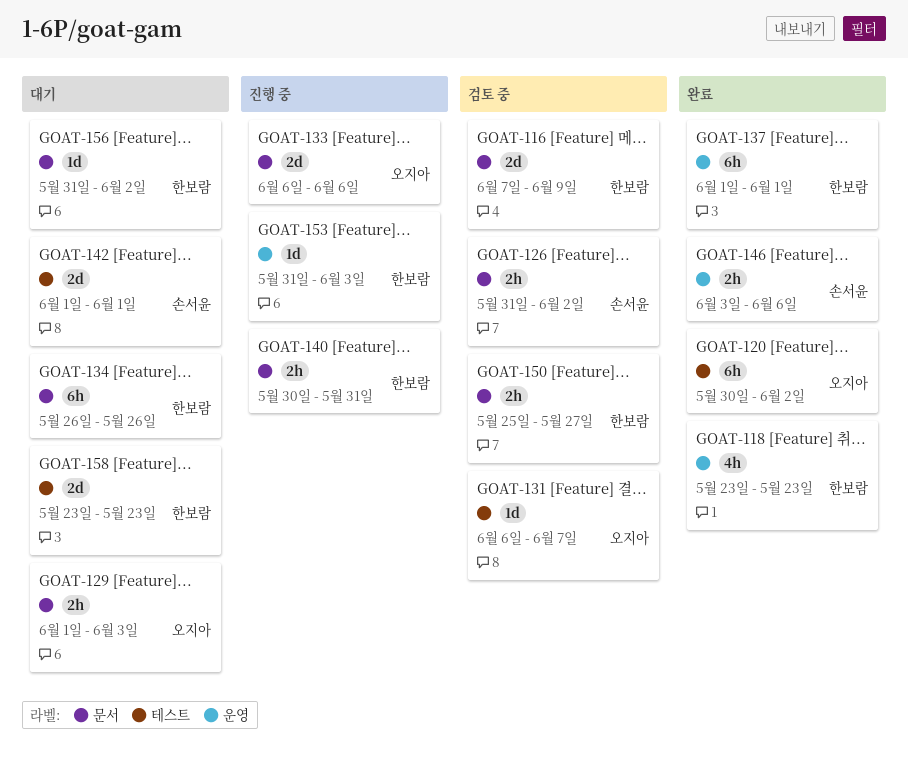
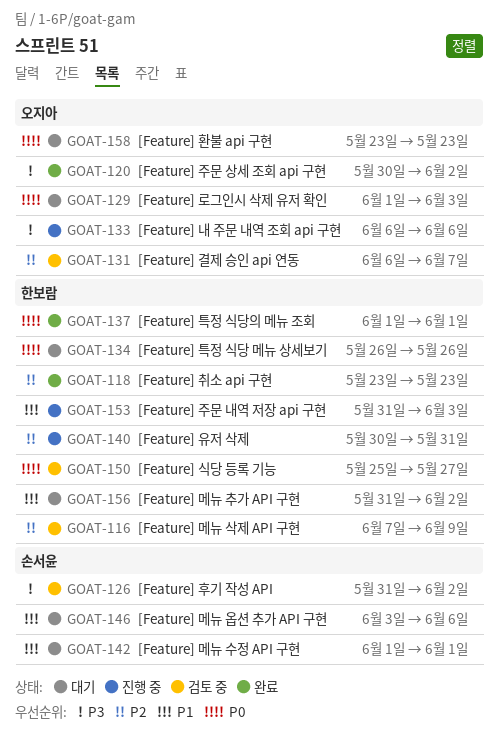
GOAT-146, status: 완료 -> 대기
GOAT-158, owner: 한보람 -> 오지아

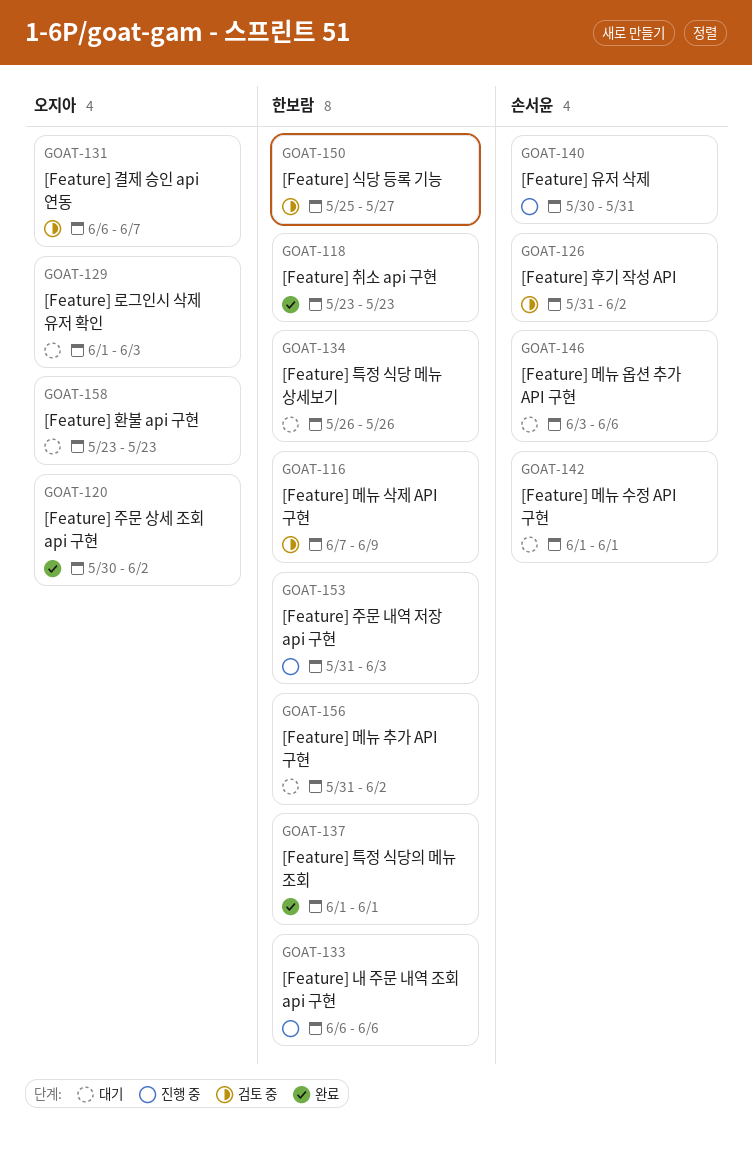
GOAT-133, owner: 오지아 -> 한보람
GOAT-140, owner: 한보람 -> 손서윤

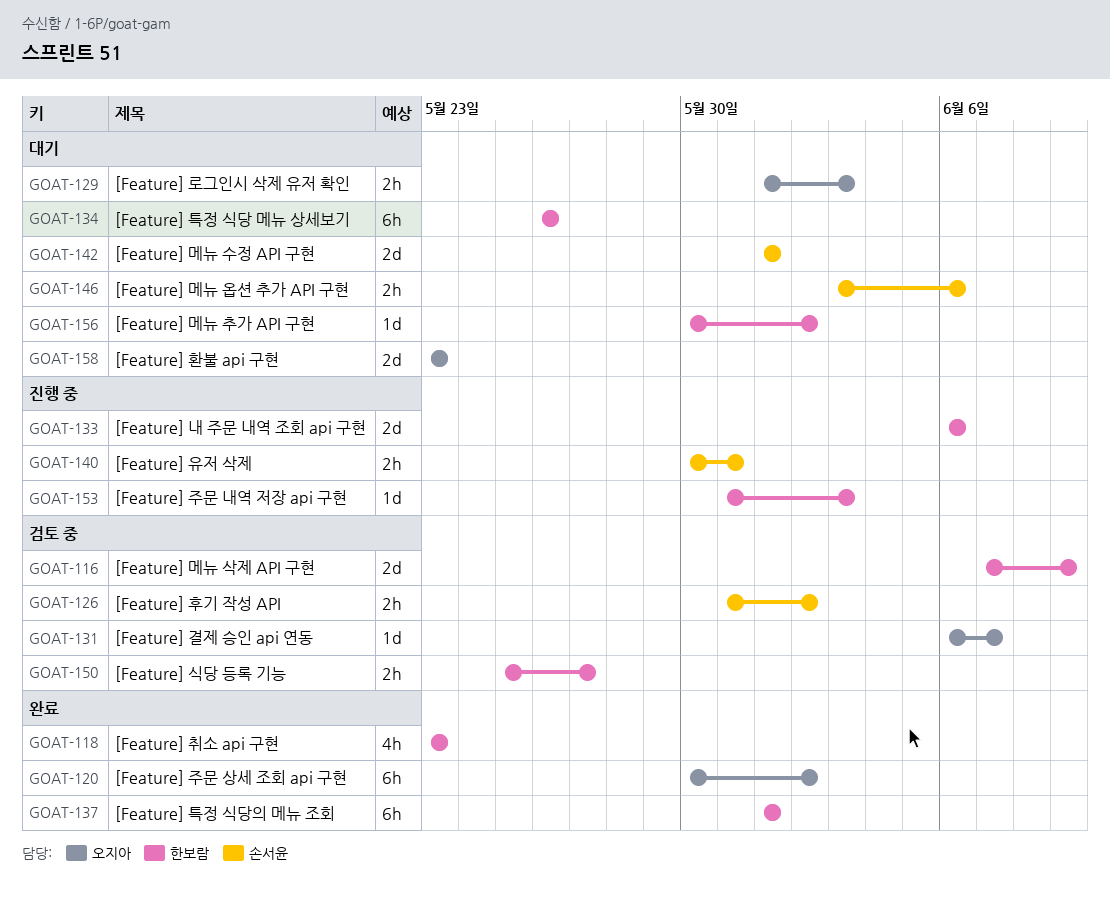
GOAT-156, start: May 31 -> May 30

